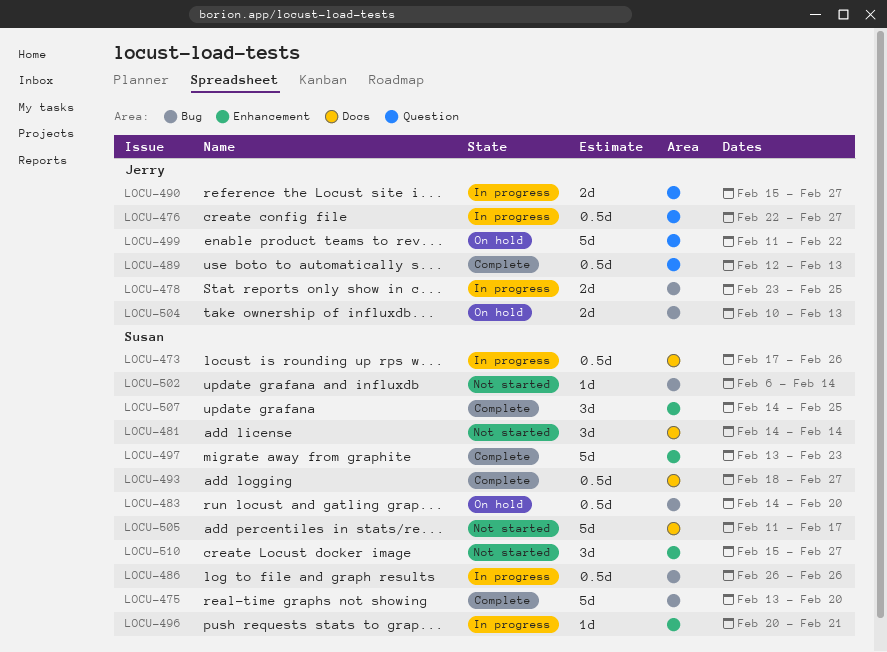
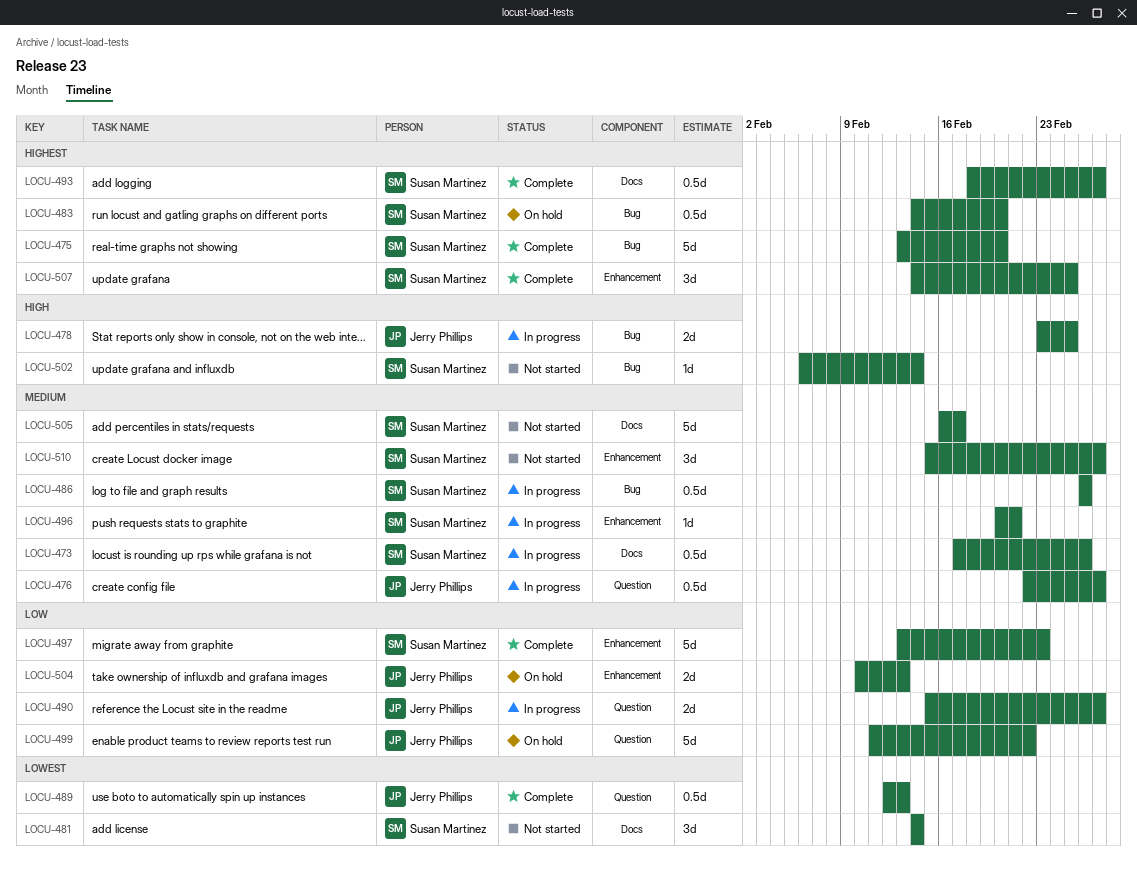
LOCU-504, label: Bug -> Enhancement
LOCU-505, start: Feb 11 -> Feb 16

